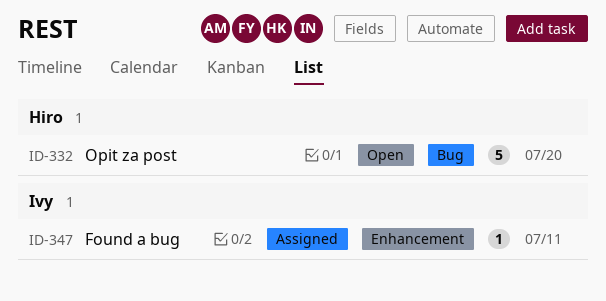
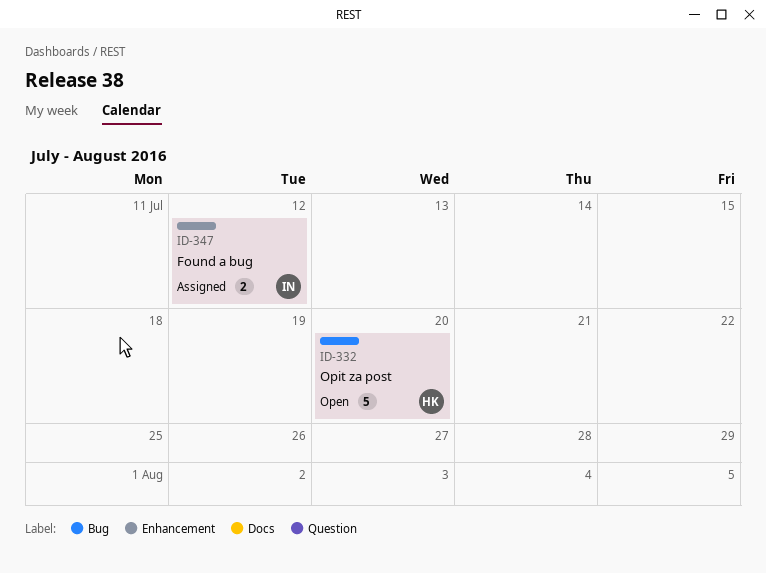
ID-347, estimate: 1 -> 2
ID-347, due: Jul 11 -> Jul 12

